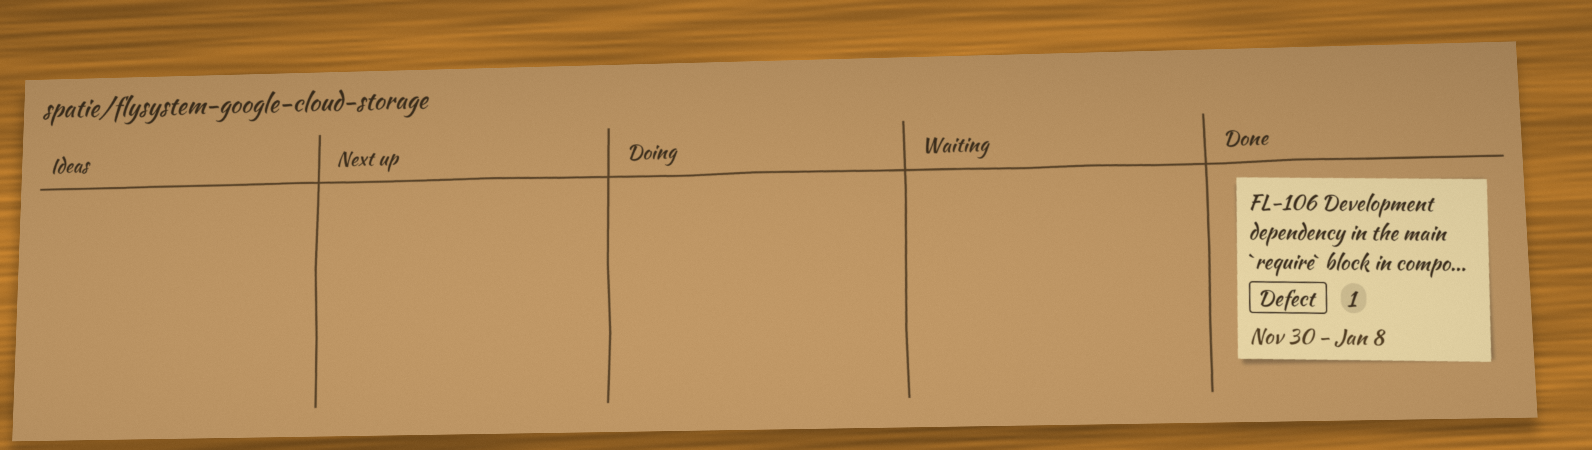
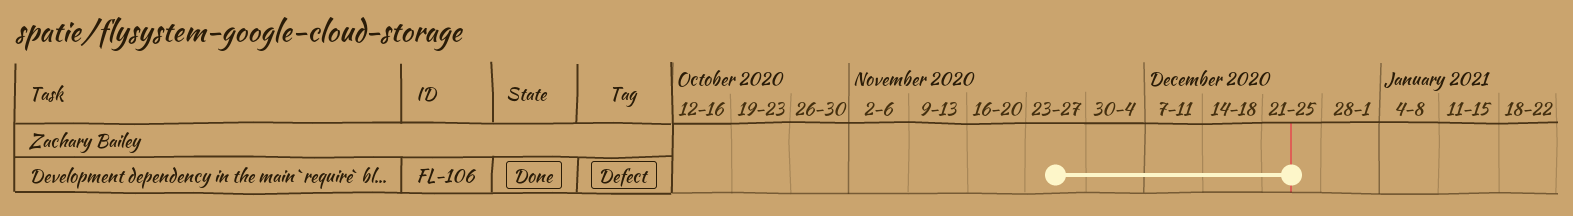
FL-106, start: Nov 30 -> Nov 23
FL-106, due: Jan 8 -> Dec 25

